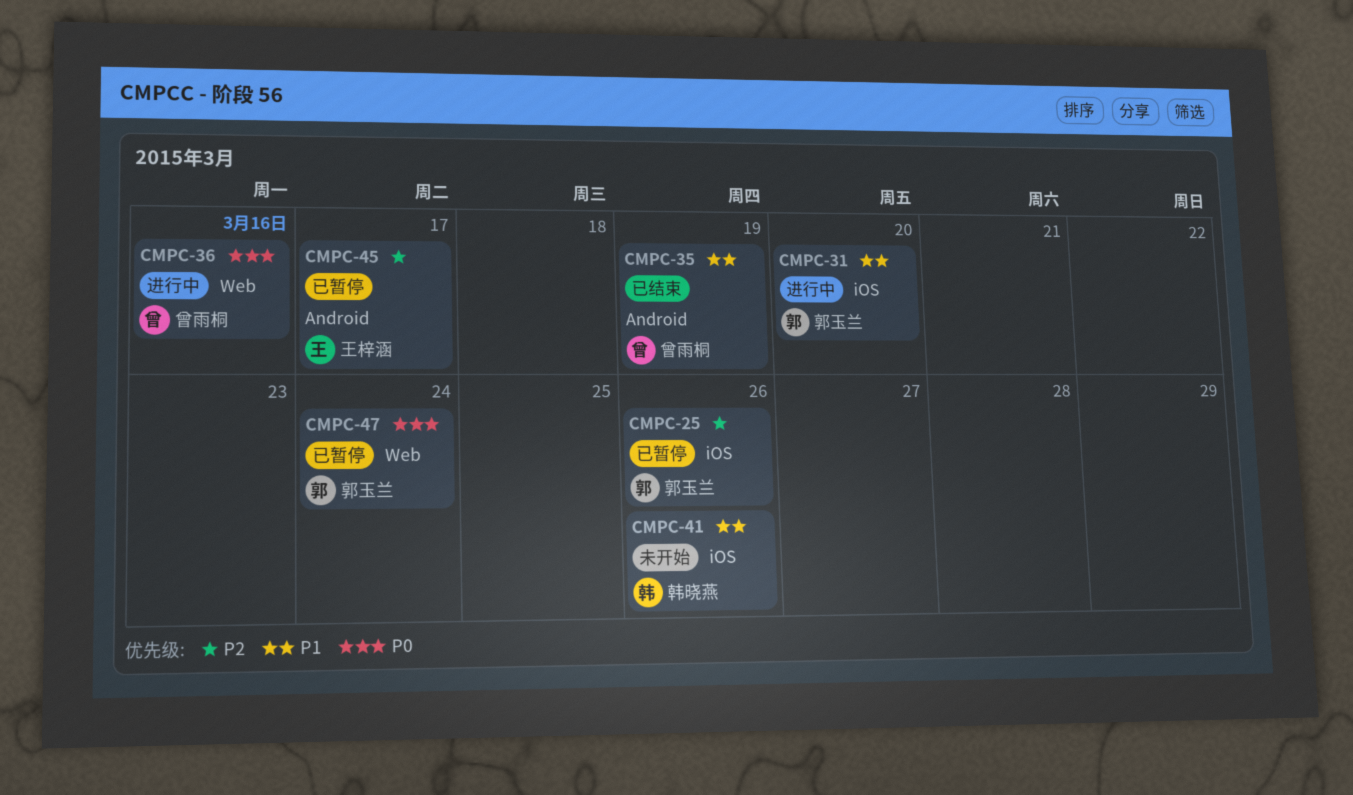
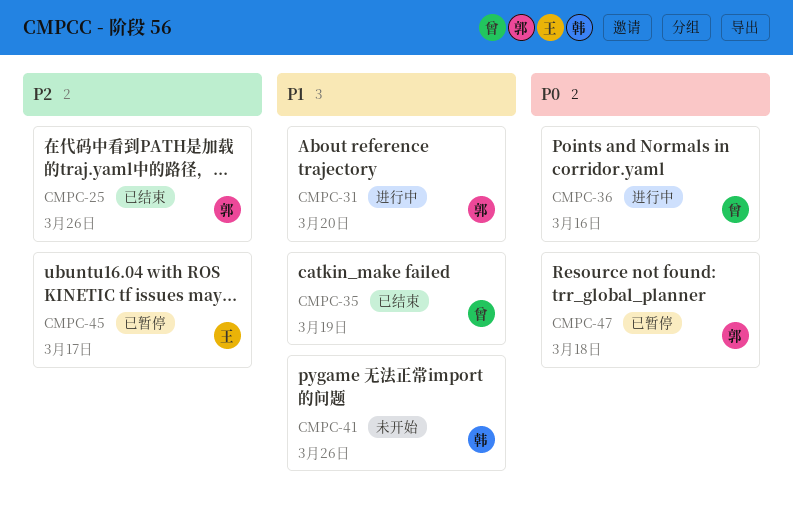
CMPC-25, status: 已暂停 -> 已结束
CMPC-47, due: Mar 24 -> Mar 18

